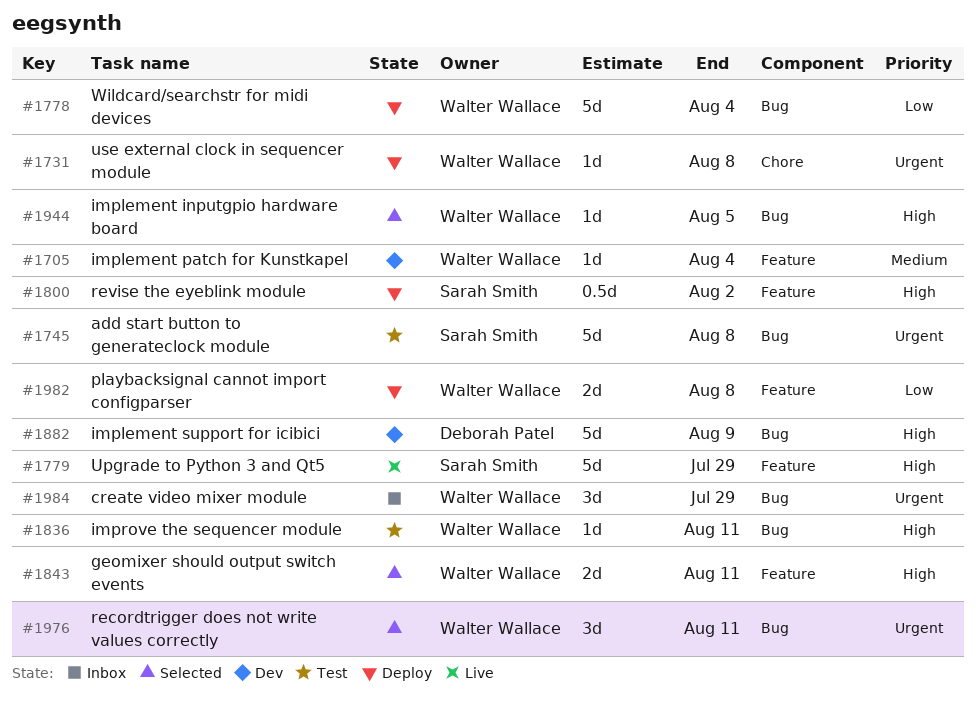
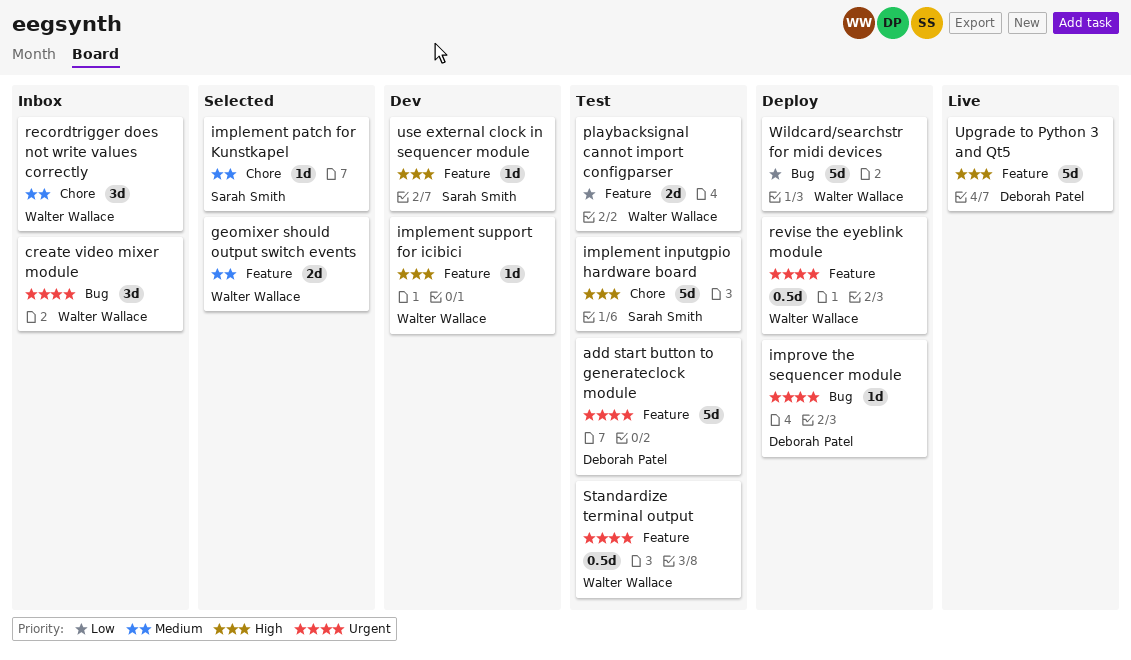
add start button to generateclock module, owner: Sarah Smith -> Deborah Patel
add start button to generateclock module, label: Bug -> Feature
geomixer should output switch events, priority: High -> Medium
implement inputgpio hardware board, status: Selected -> Test
implement inputgpio hardware board, owner: Walter Wallace -> Sarah Smith
implement inputgpio hardware board, label: Bug -> Chore
implement inputgpio hardware board, estimate: 1d -> 5d
implement patch for Kunstkapel, status: Dev -> Selected
implement patch for Kunstkapel, owner: Walter Wallace -> Sarah Smith
implement patch for Kunstkapel, label: Feature -> Chore
implement support for icibici, owner: Deborah Patel -> Walter Wallace
implement support for icibici, label: Bug -> Feature
implement support for icibici, estimate: 5d -> 1d
improve the sequencer module, status: Test -> Deploy
improve the sequencer module, owner: Walter Wallace -> Deborah Patel
improve the sequencer module, priority: High -> Urgent
playbacksignal cannot import configparser, status: Deploy -> Test
recordtrigger does not write values correctly, status: Selected -> Inbox
recordtrigger does not write values correctly, priority: Urgent -> Medium
recordtrigger does not write values correctly, label: Bug -> Chore
revise the eyeblink module, owner: Sarah Smith -> Walter Wallace
revise the eyeblink module, priority: High -> Urgent
Standardize terminal output: none -> present
Upgrade to Python 3 and Qt5, owner: Sarah Smith -> Deborah Patel
use external clock in sequencer module, status: Deploy -> Dev
use external clock in sequencer module, owner: Walter Wallace -> Sarah Smith
use external clock in sequencer module, priority: Urgent -> High
use external clock in sequencer module, label: Chore -> Feature

